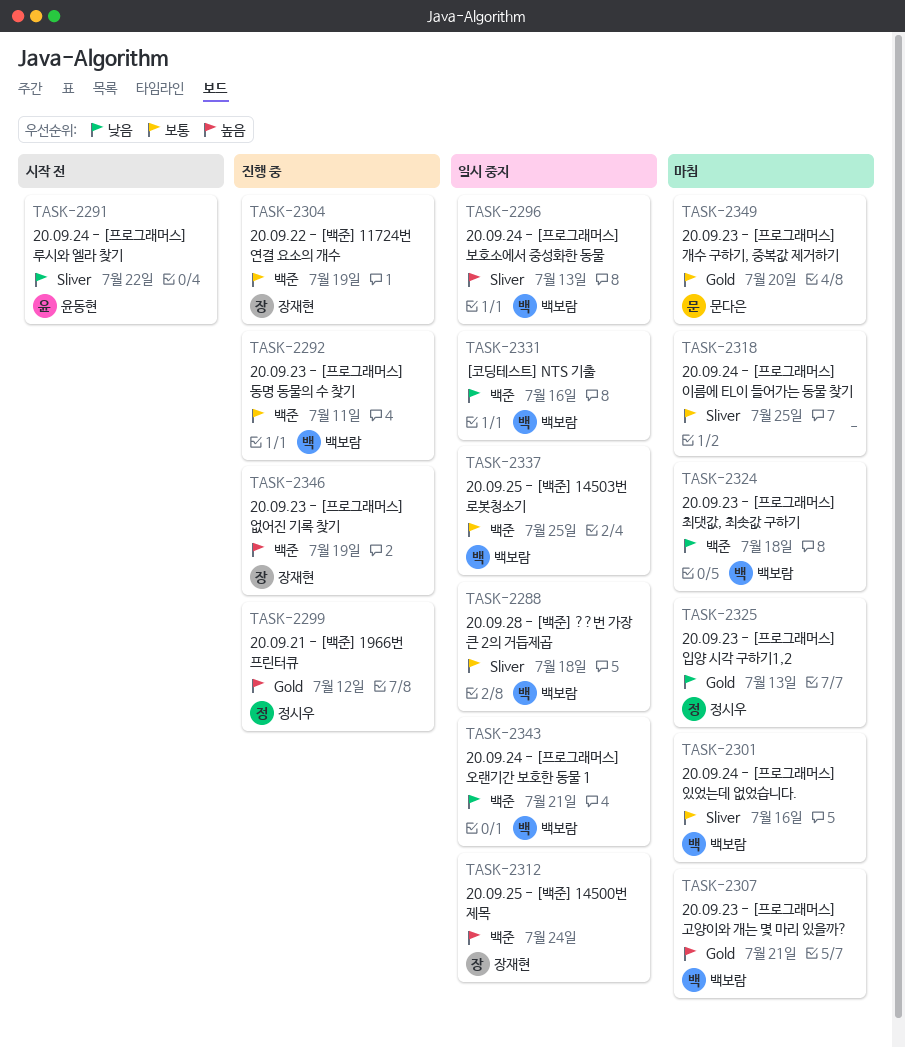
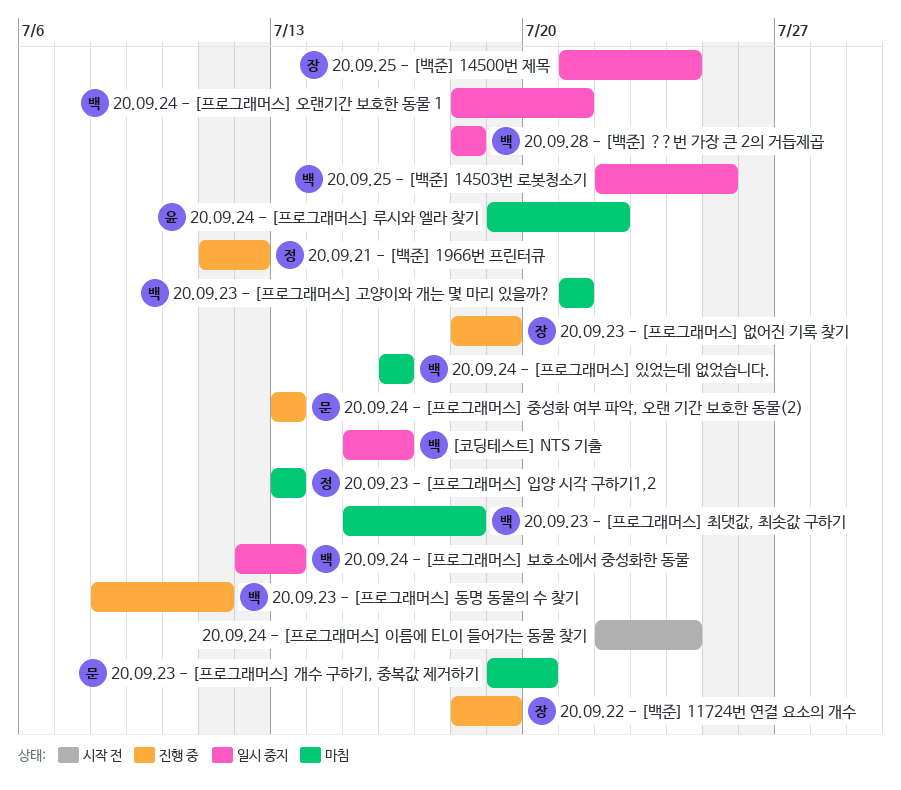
20.09.24 - [프로그래머스] 루시와 엘라 찾기, status: 시작 전 -> 마침
20.09.24 - [프로그래머스] 이름에 EL이 들어가는 동물 찾기, status: 마침 -> 시작 전
20.09.24 - [프로그래머스] 이름에 EL이 들어가는 동물 찾기, due: Jul 25 -> Jul 24
20.09.24 - [프로그래머스] 중성화 여부 파악, 오랜 기간 보호한 동물(2): none -> present

